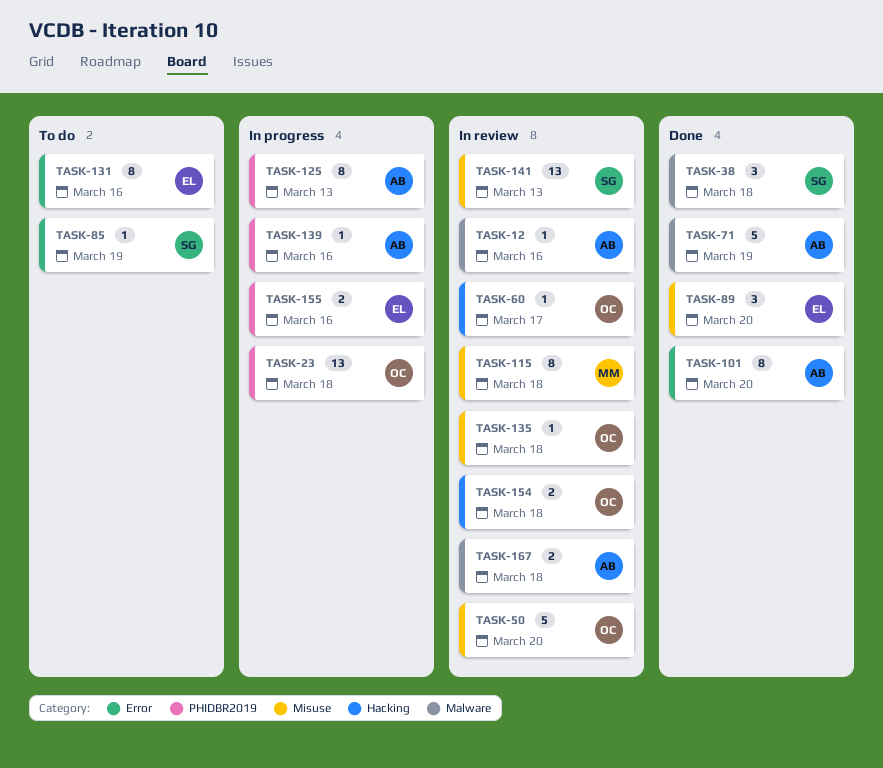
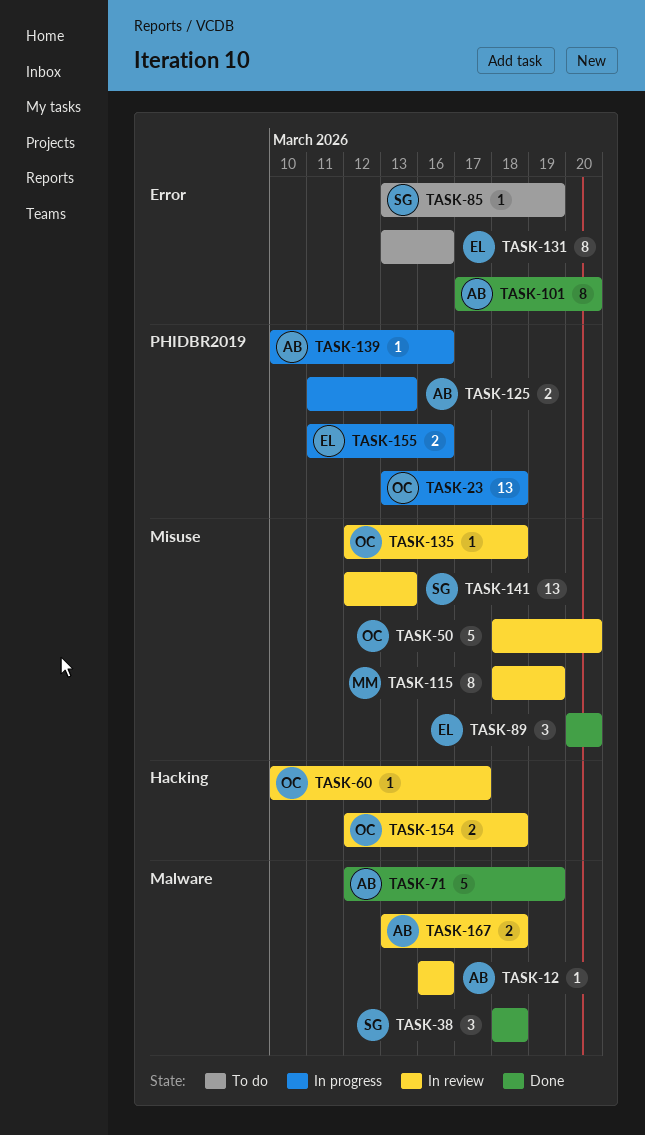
TASK-115, due: Mar 18 -> Mar 19
TASK-125, estimate: 8 -> 2

